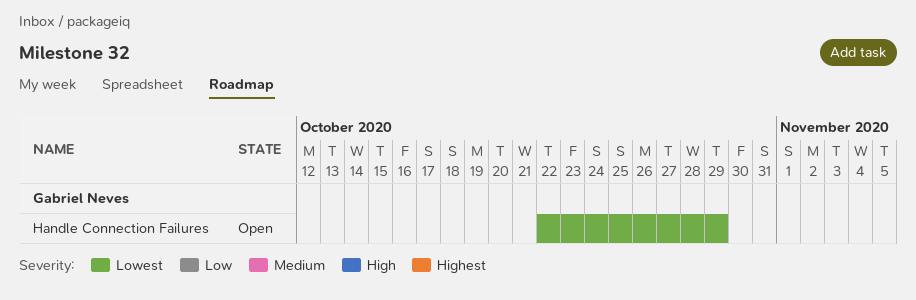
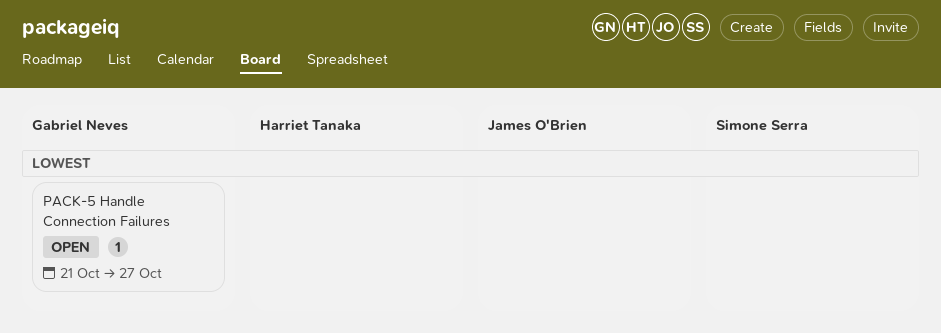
Handle Connection Failures, start: Oct 22 -> Oct 21
Handle Connection Failures, due: Oct 29 -> Oct 27

